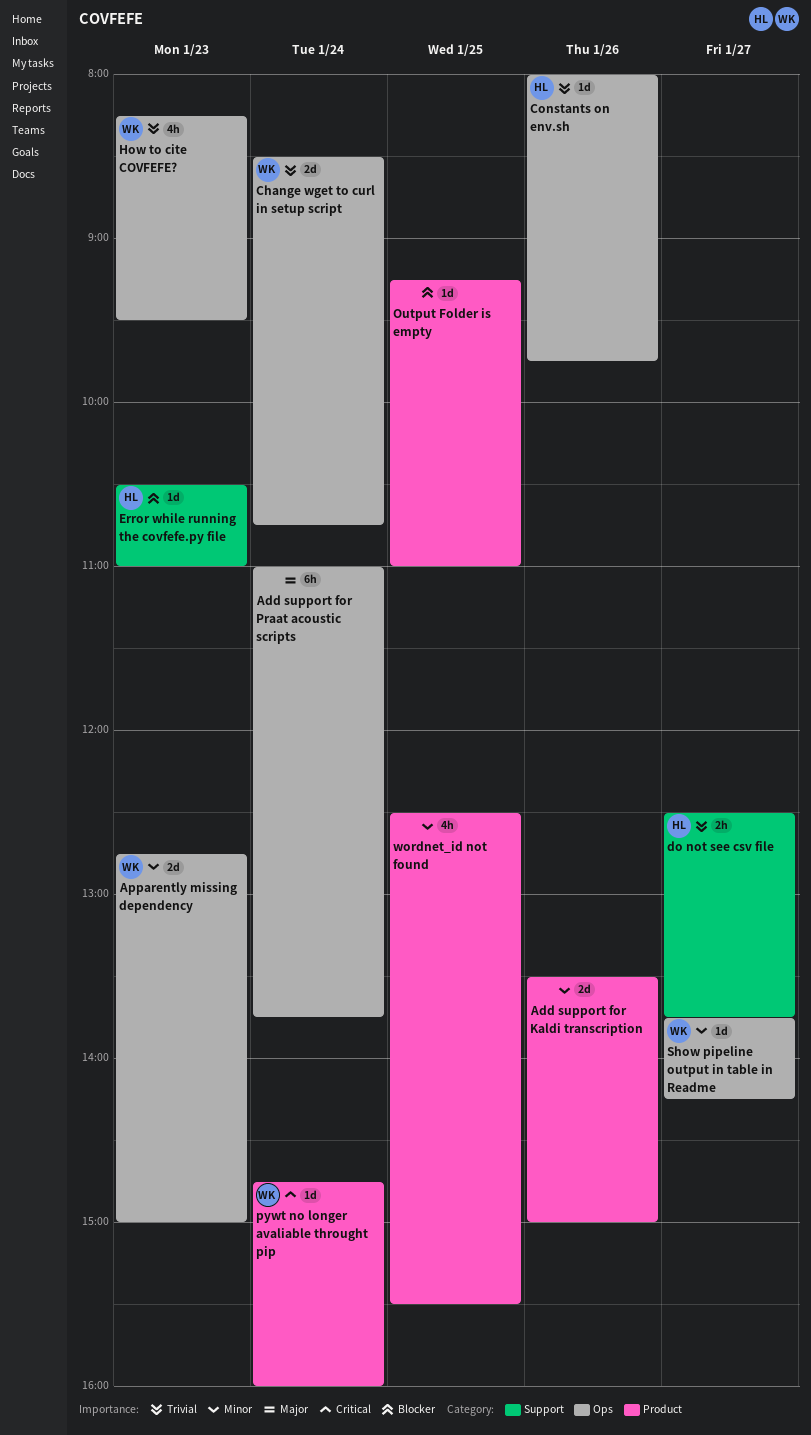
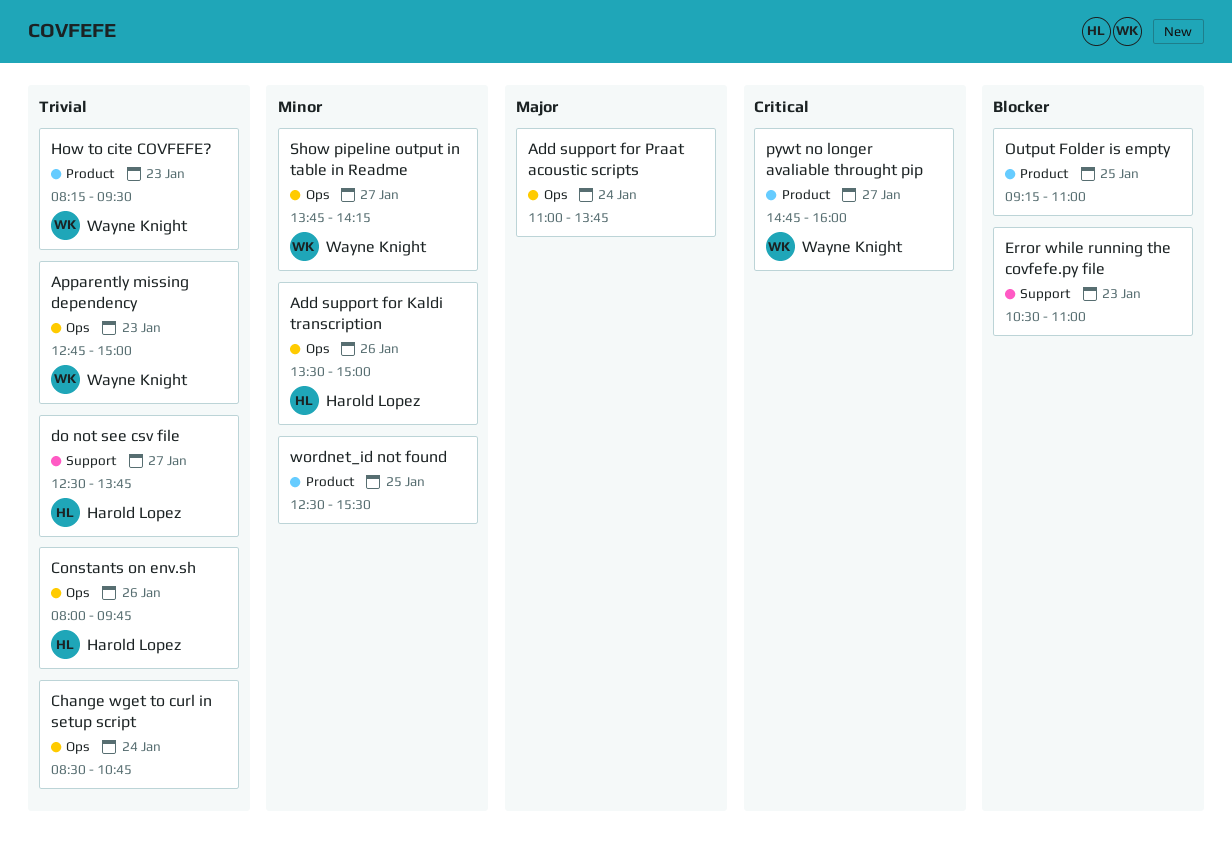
Add support for Kaldi transcription, owner: none -> Harold Lopez
Add support for Kaldi transcription, label: Product -> Ops
Apparently missing dependency, priority: Minor -> Trivial
Change wget to curl in setup script, owner: Wayne Knight -> none
Error while running the covfefe.py file, owner: Harold Lopez -> none
How to cite COVFEFE?, label: Ops -> Product
pywt no longer avaliable throught pip, day: Jan 24 -> Jan 27

